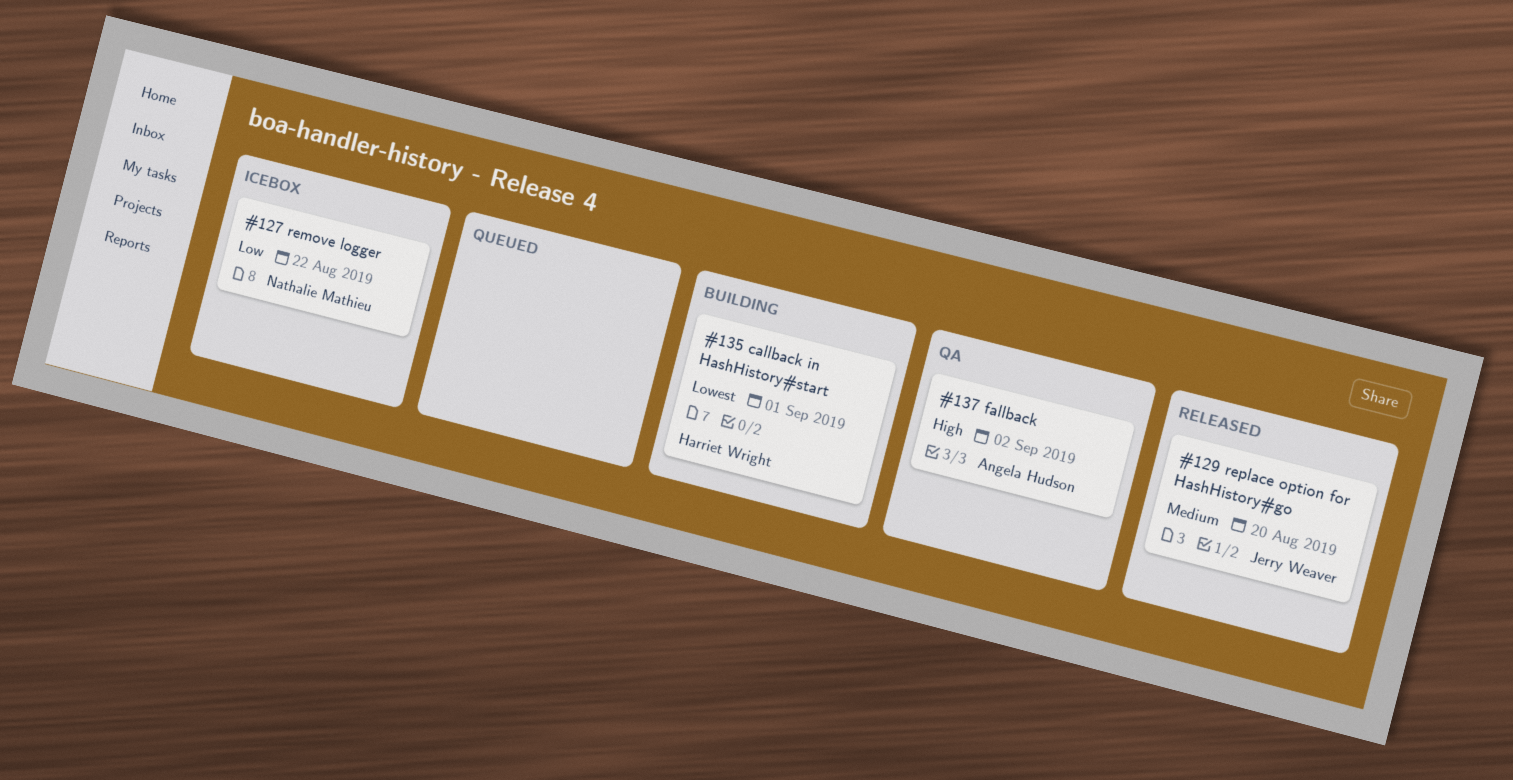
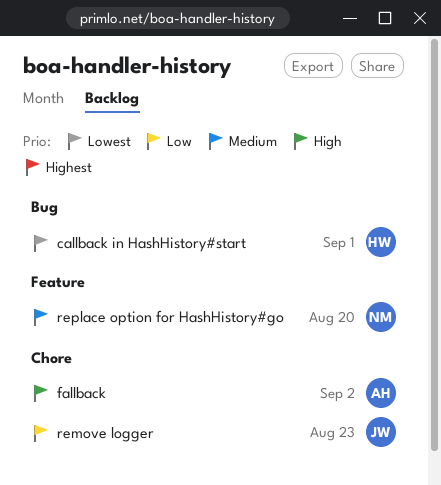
remove logger, owner: Nathalie Mathieu -> Jerry Weaver
remove logger, due: Aug 22 -> Aug 23
replace option for HashHistory#go, owner: Jerry Weaver -> Nathalie Mathieu

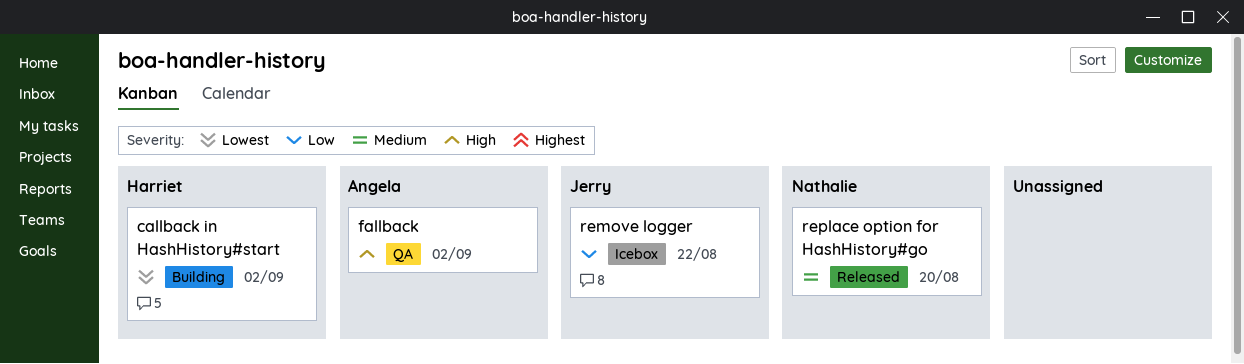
callback in HashHistory#start, due: Sep 1 -> Sep 2
remove logger, due: Aug 23 -> Aug 22

